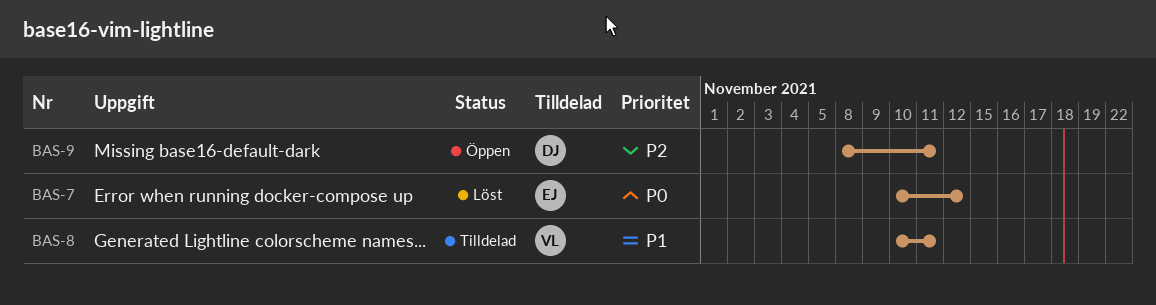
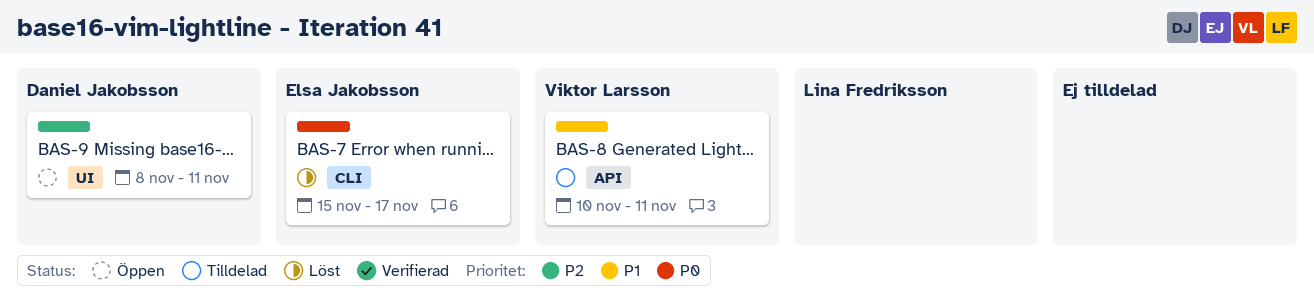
BAS-7, start: Nov 10 -> Nov 15
BAS-7, due: Nov 12 -> Nov 17

